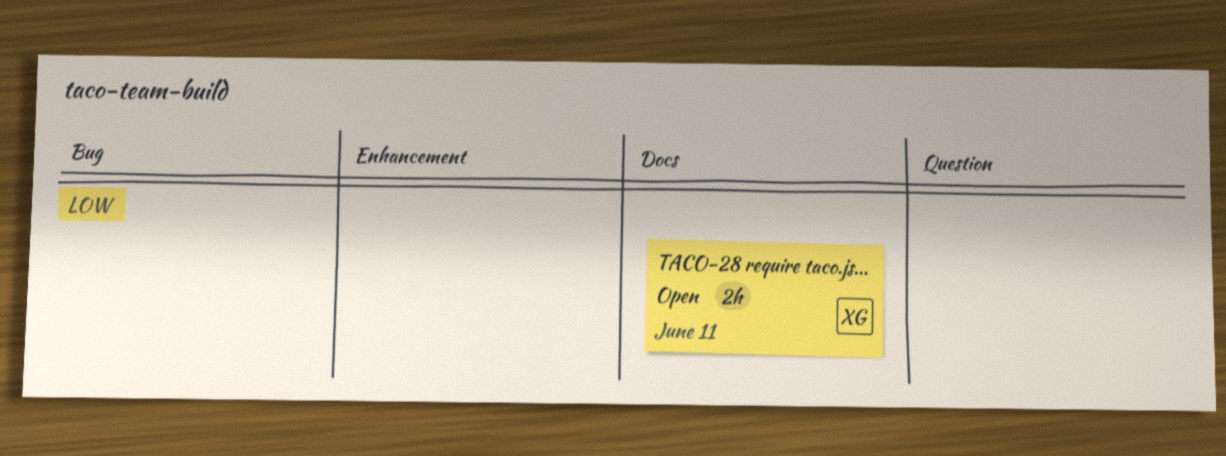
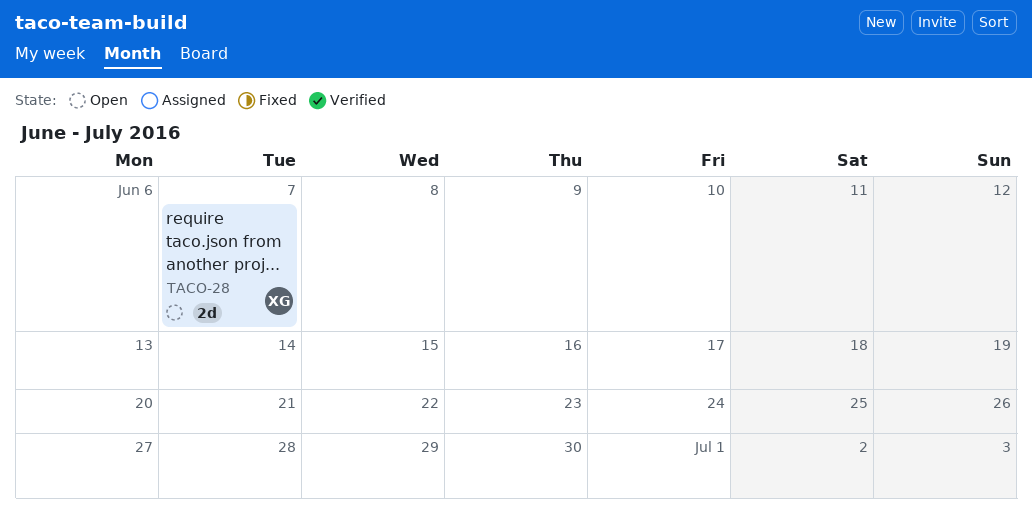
TACO-28, estimate: 2h -> 2d
TACO-28, due: Jun 11 -> Jun 7

